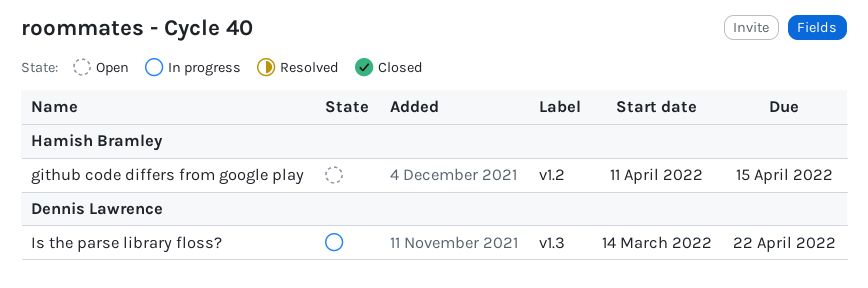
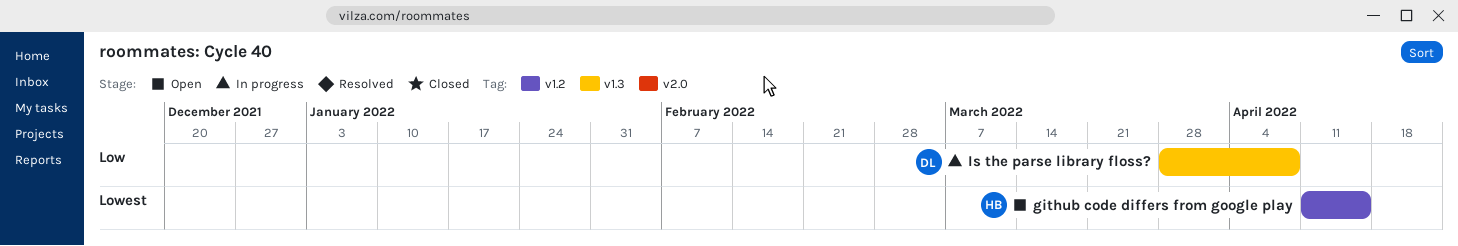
Is the parse library floss?, start: Mar 14 -> Mar 28
Is the parse library floss?, due: Apr 22 -> Apr 8

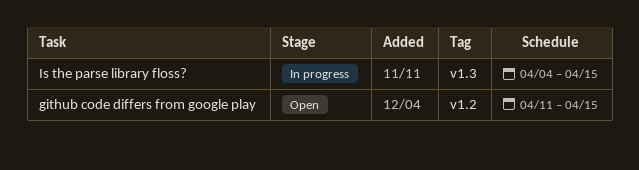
Is the parse library floss?, start: Mar 28 -> Apr 4
Is the parse library floss?, due: Apr 8 -> Apr 15

